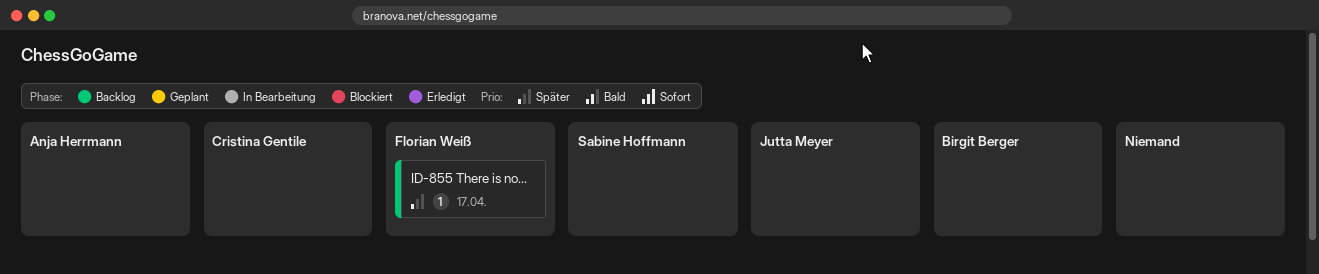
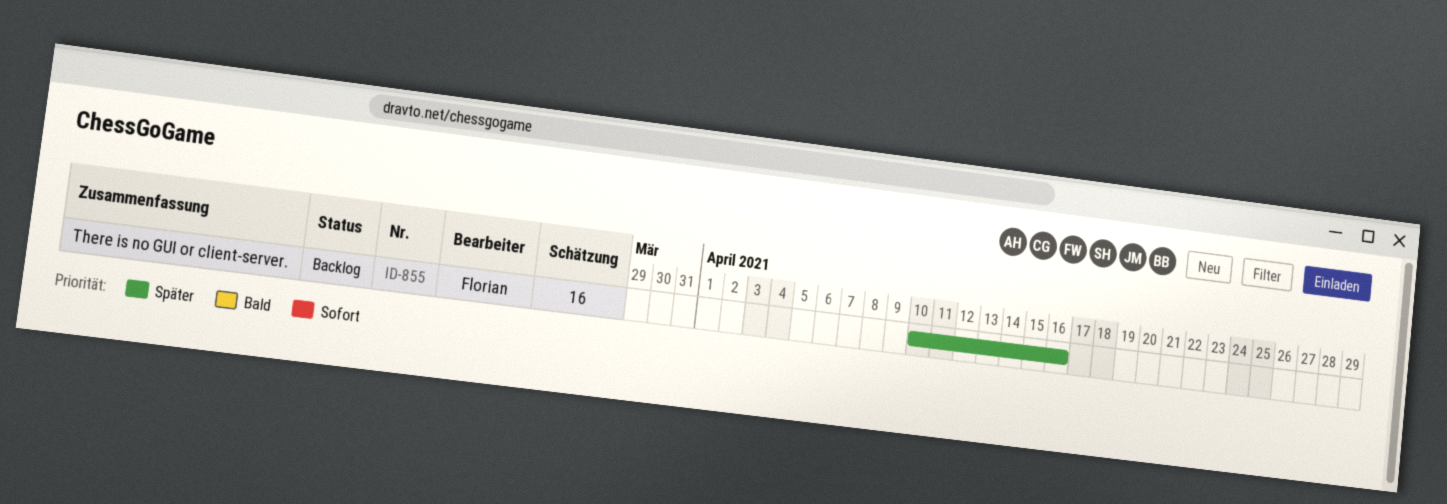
ID-855, estimate: 1 -> 16
ID-855, due: Apr 17 -> Apr 16

